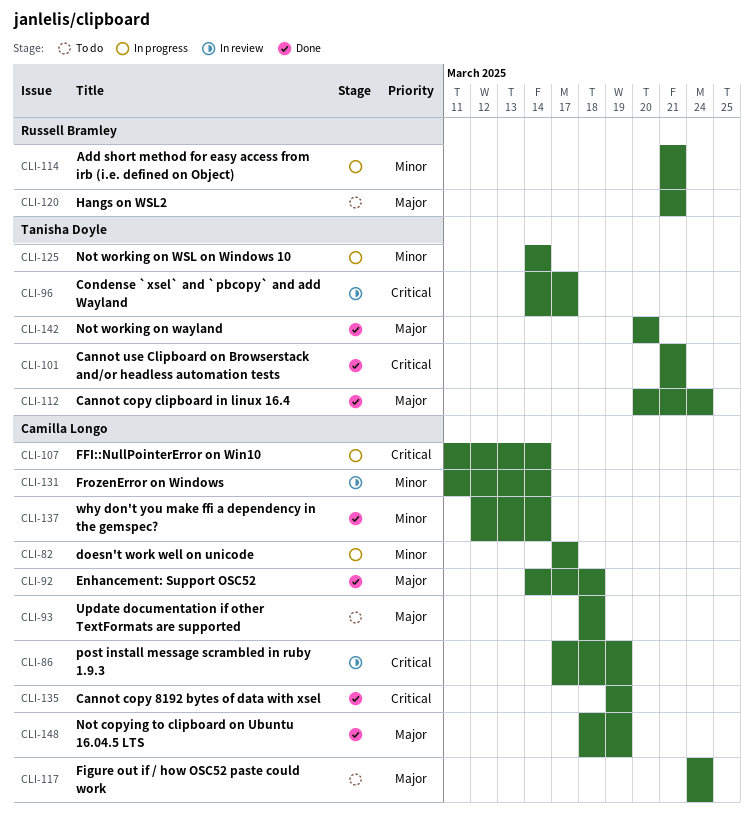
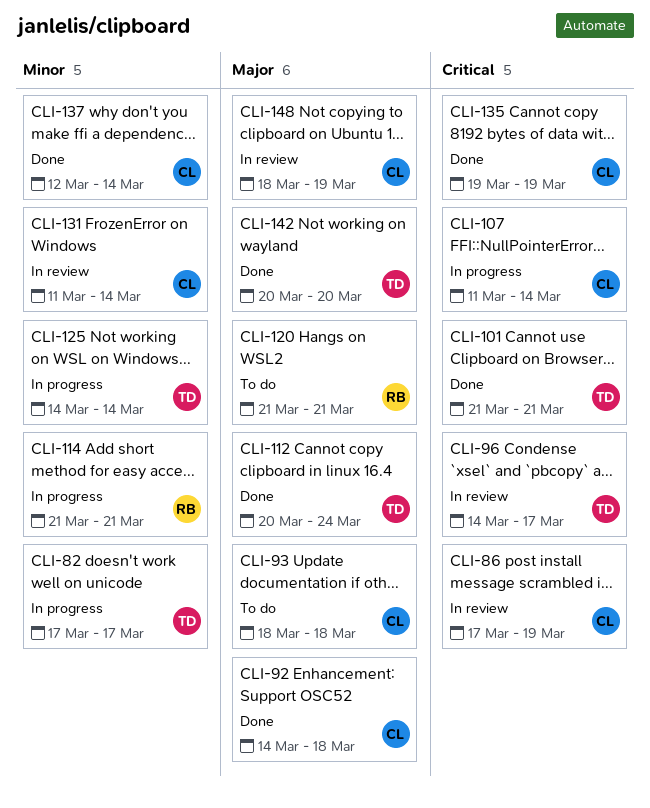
CLI-82, owner: Camilla Longo -> Tanisha Doyle
CLI-117: present -> none
CLI-148, status: Done -> In review

